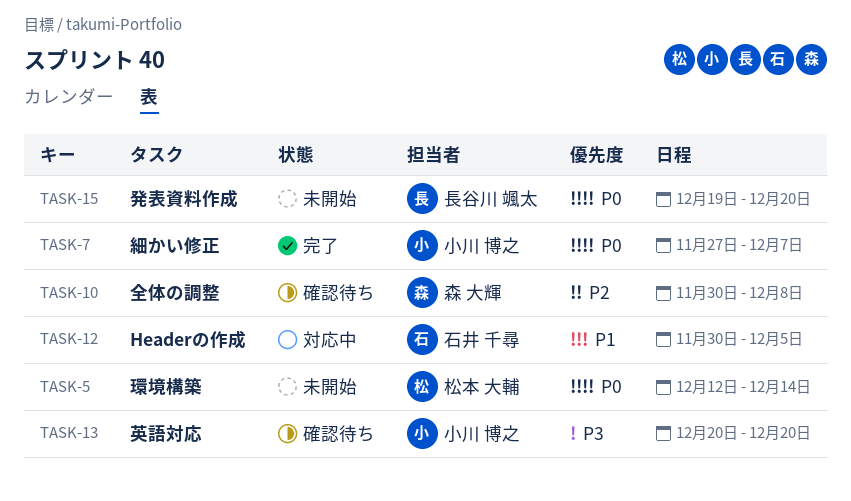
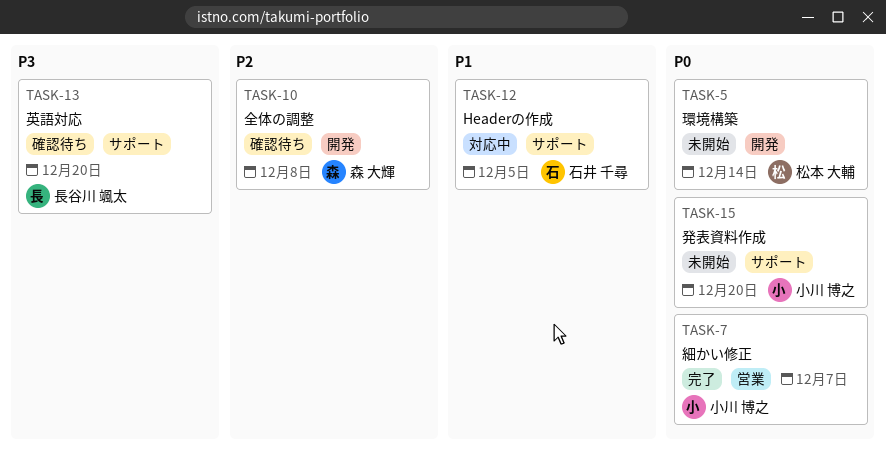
TASK-13, owner: 小川 博之 -> 長谷川 颯太
TASK-15, owner: 長谷川 颯太 -> 小川 博之

